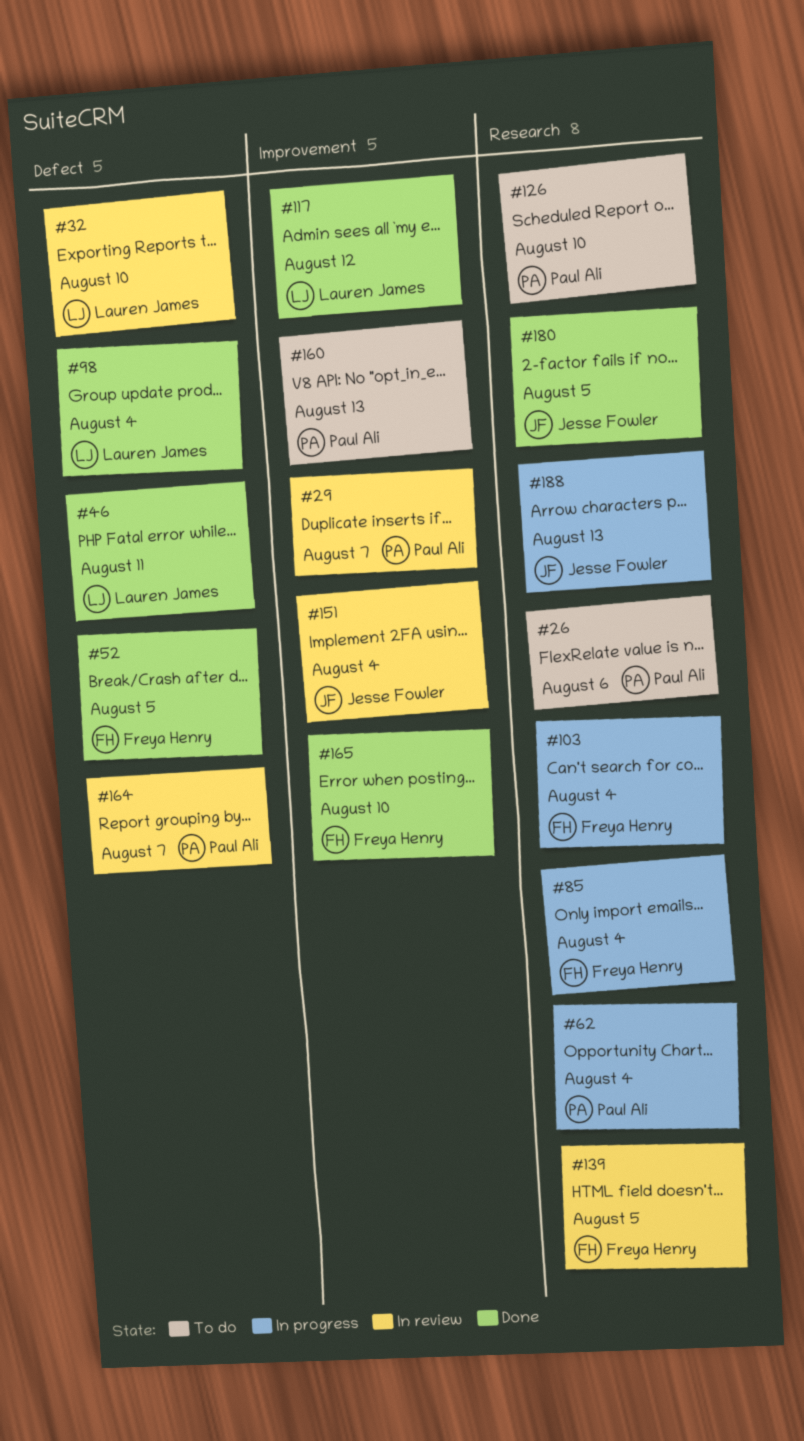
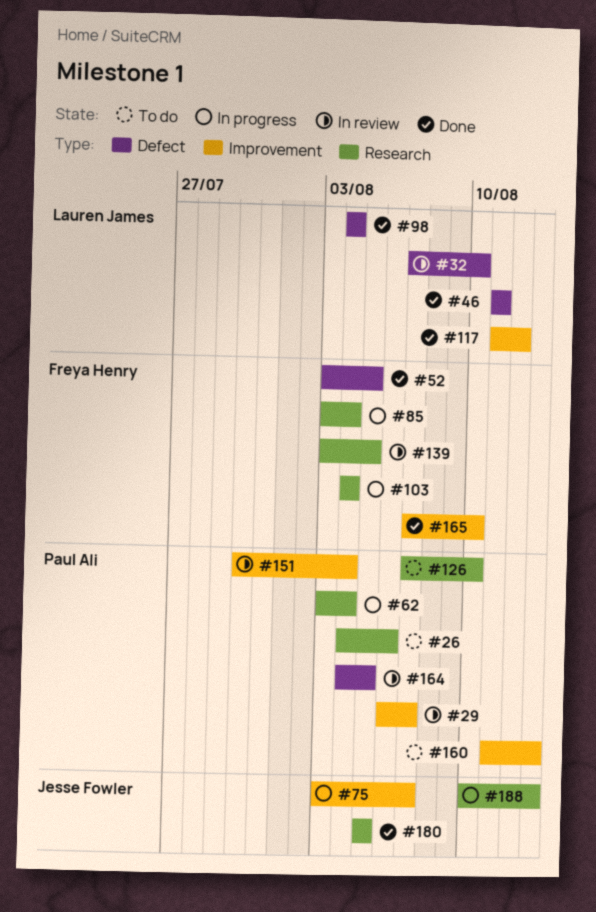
#75: none -> present
#151, owner: Jesse Fowler -> Paul Ali
#164, due: Aug 7 -> Aug 5

